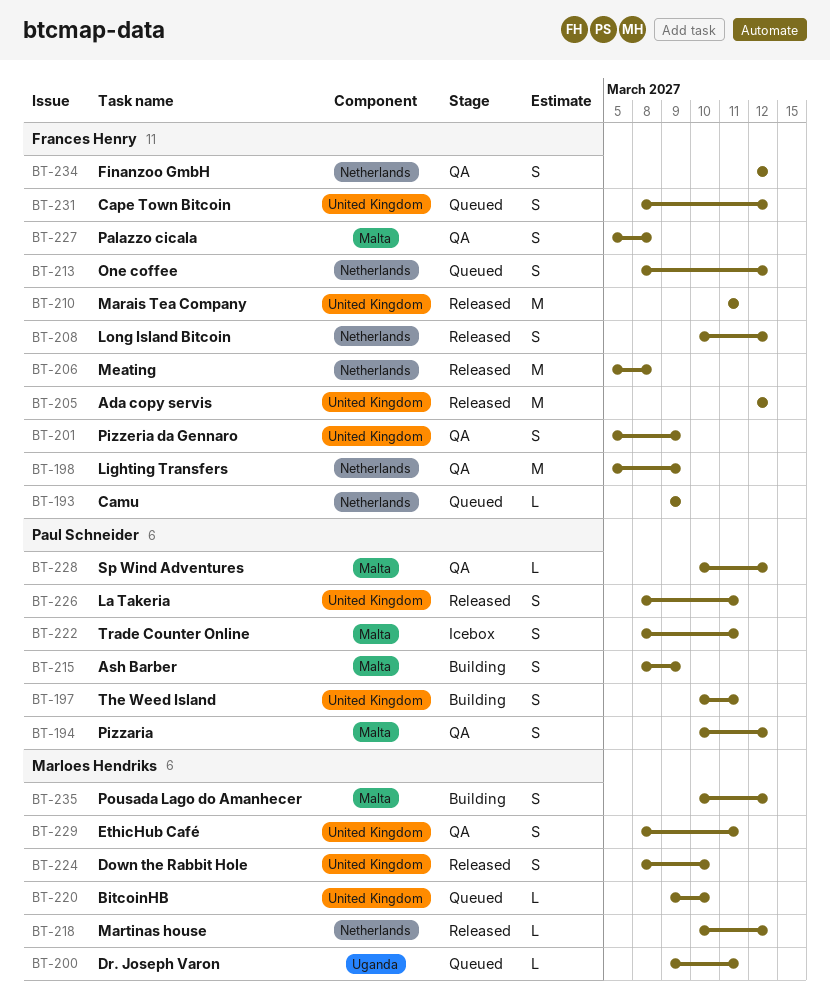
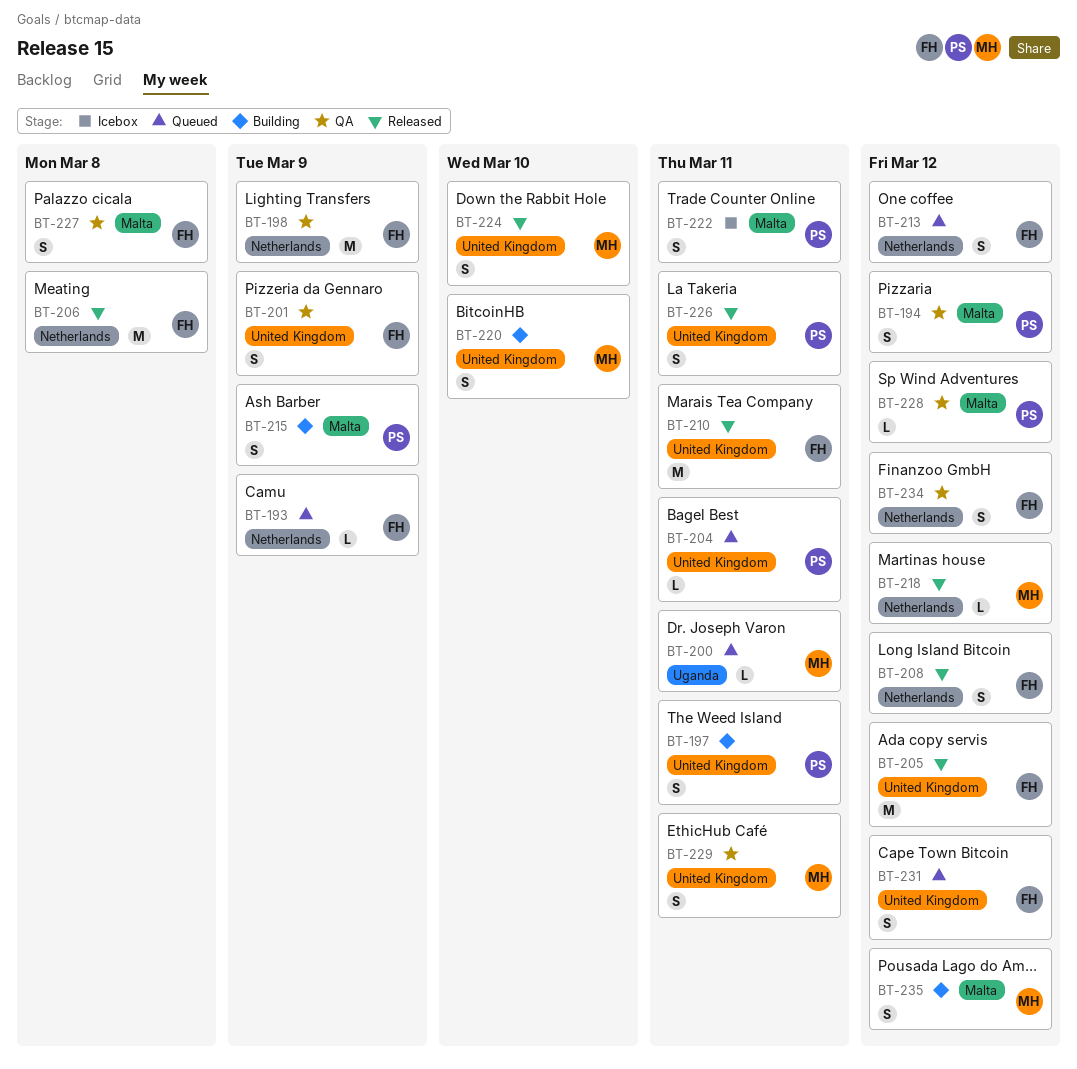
BT-204: none -> present
BT-220, status: Queued -> Building
BT-220, estimate: L -> S

